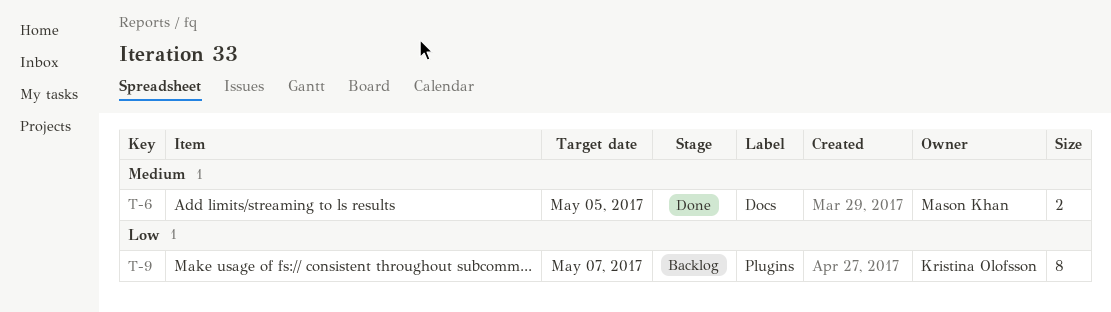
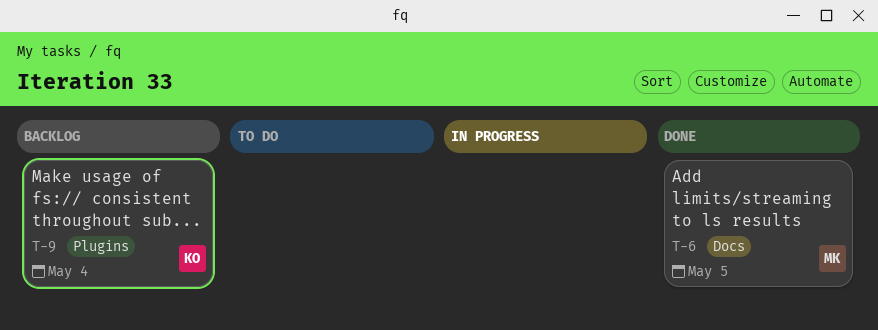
T-9, due: May 7 -> May 4

